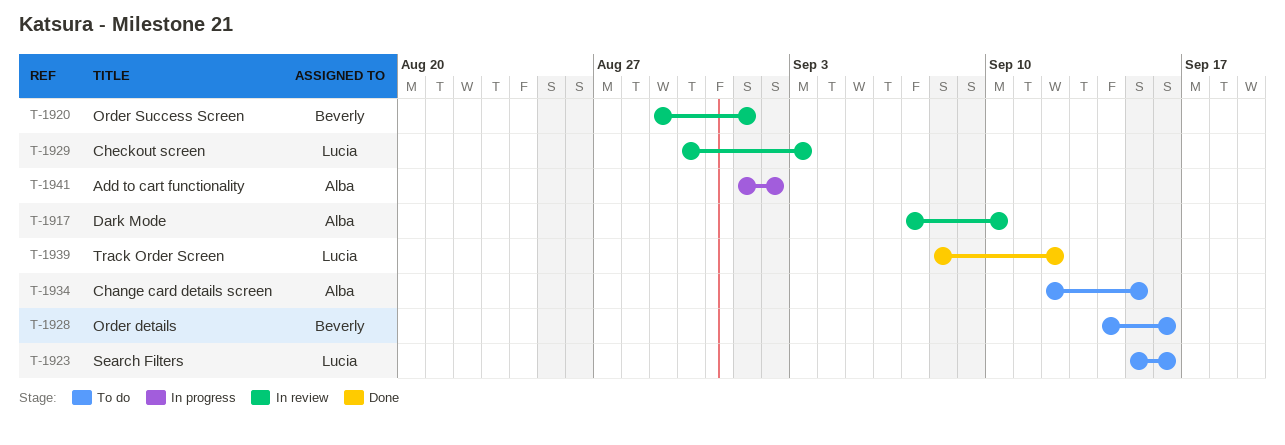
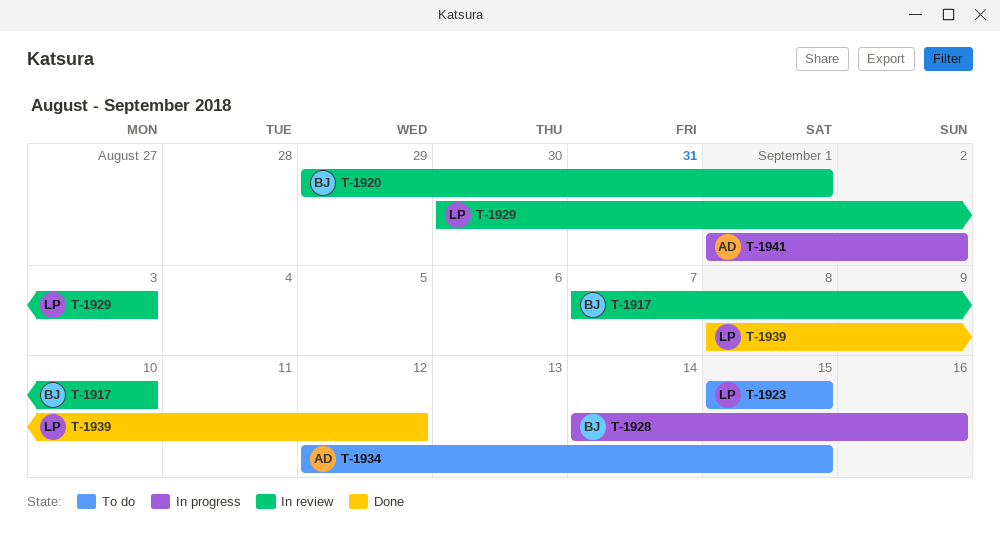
T-1917, owner: Alba -> Beverly
T-1923, due: Sep 16 -> Sep 15
T-1928, status: To do -> In progress

